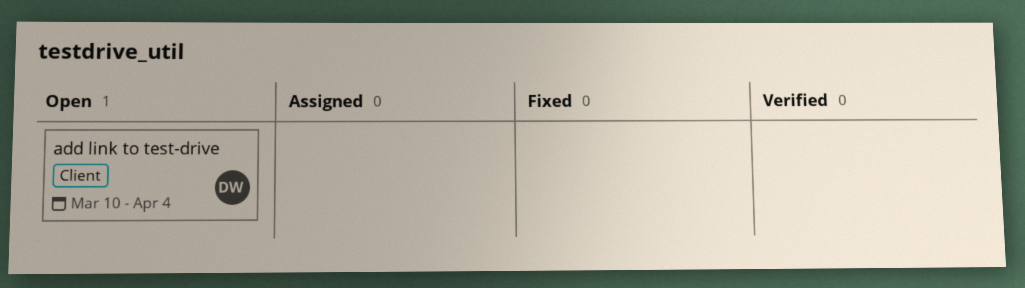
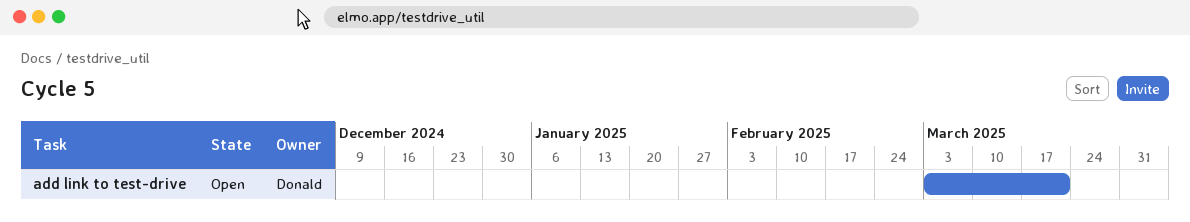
add link to test-drive, start: Mar 10 -> Mar 3
add link to test-drive, due: Apr 4 -> Mar 21

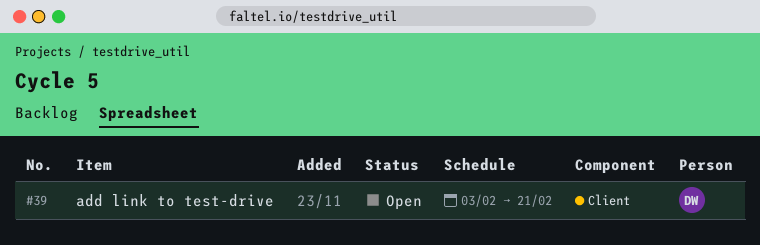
add link to test-drive, start: Mar 3 -> Feb 3
add link to test-drive, due: Mar 21 -> Feb 21

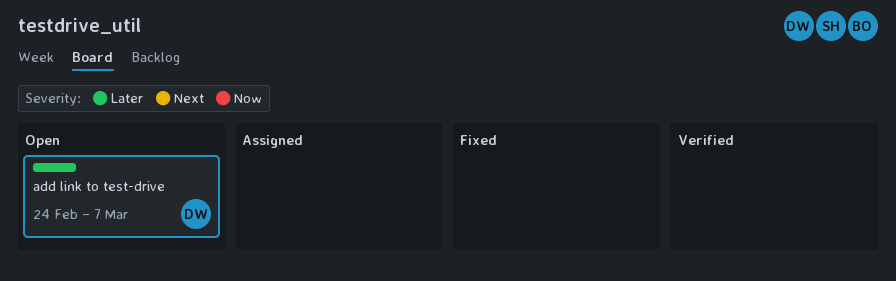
add link to test-drive, start: Feb 3 -> Feb 24
add link to test-drive, due: Feb 21 -> Mar 7

